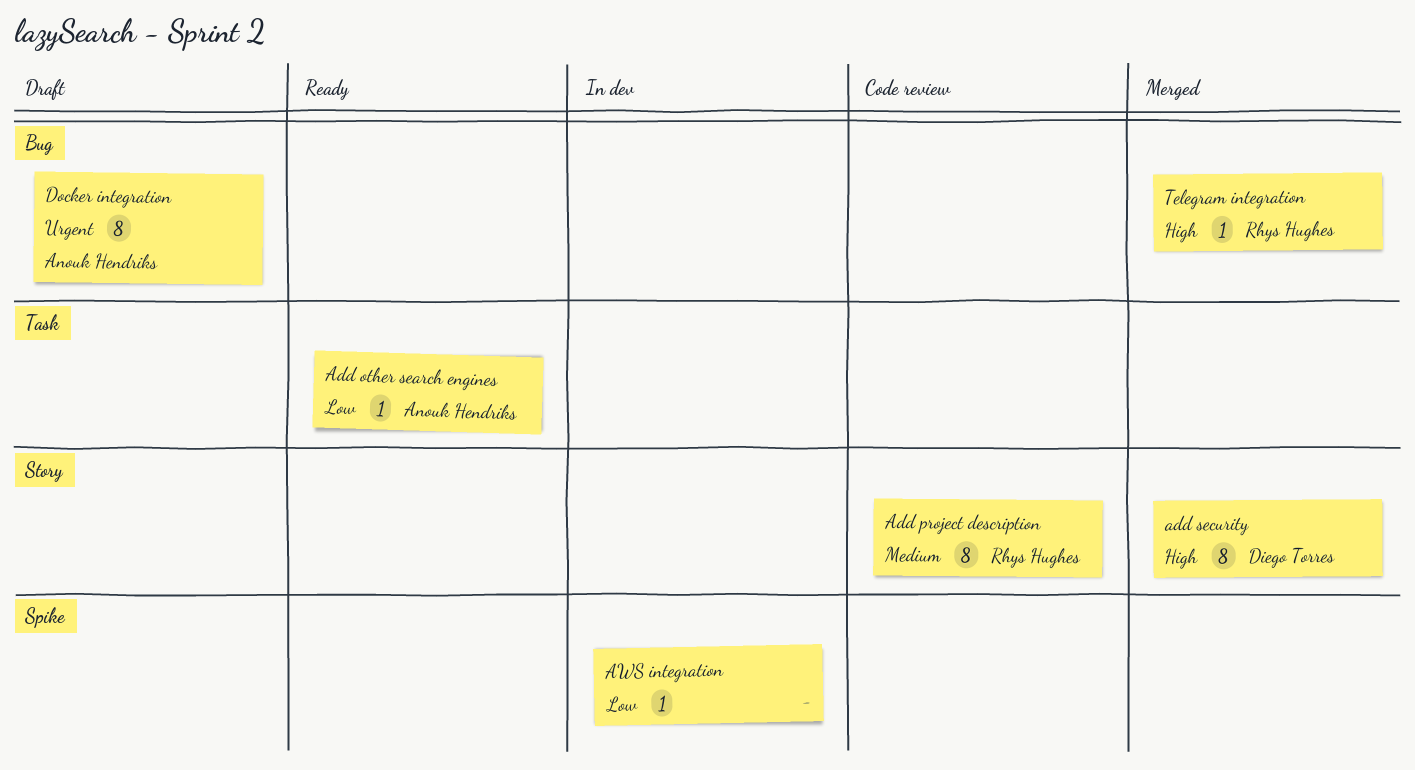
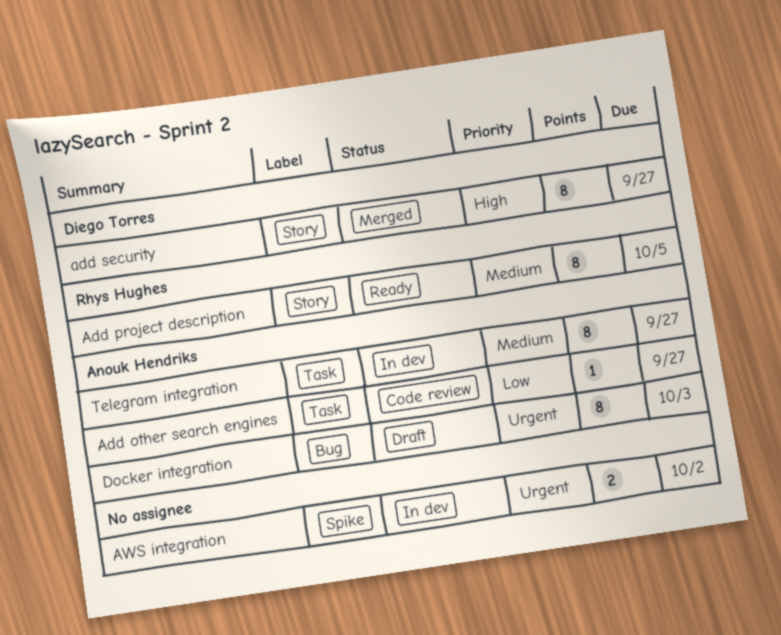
Add other search engines, status: Ready -> Code review
Add project description, status: Code review -> Ready
AWS integration, priority: Low -> Urgent
AWS integration, estimate: 1 -> 2
Telegram integration, status: Merged -> In dev
Telegram integration, owner: Rhys Hughes -> Anouk Hendriks
Telegram integration, priority: High -> Medium
Telegram integration, label: Bug -> Task
Telegram integration, estimate: 1 -> 8

